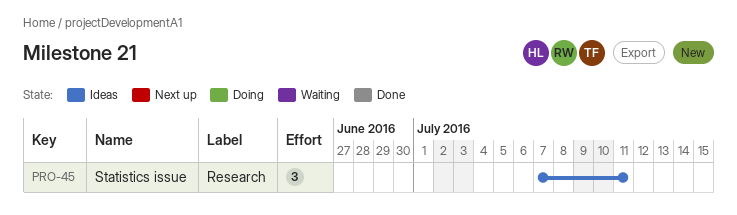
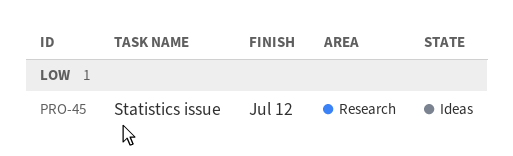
PRO-45, due: Jul 11 -> Jul 12

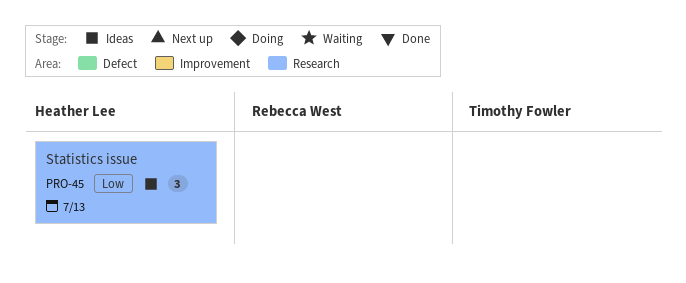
PRO-45, due: Jul 12 -> Jul 13

